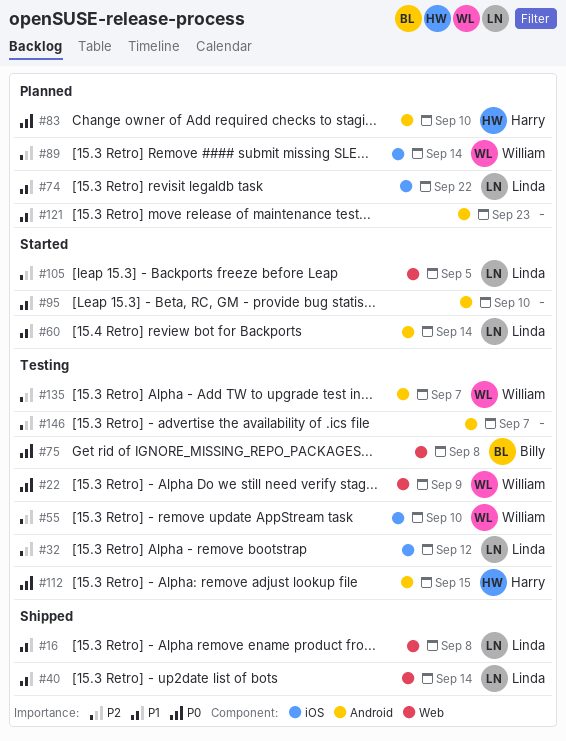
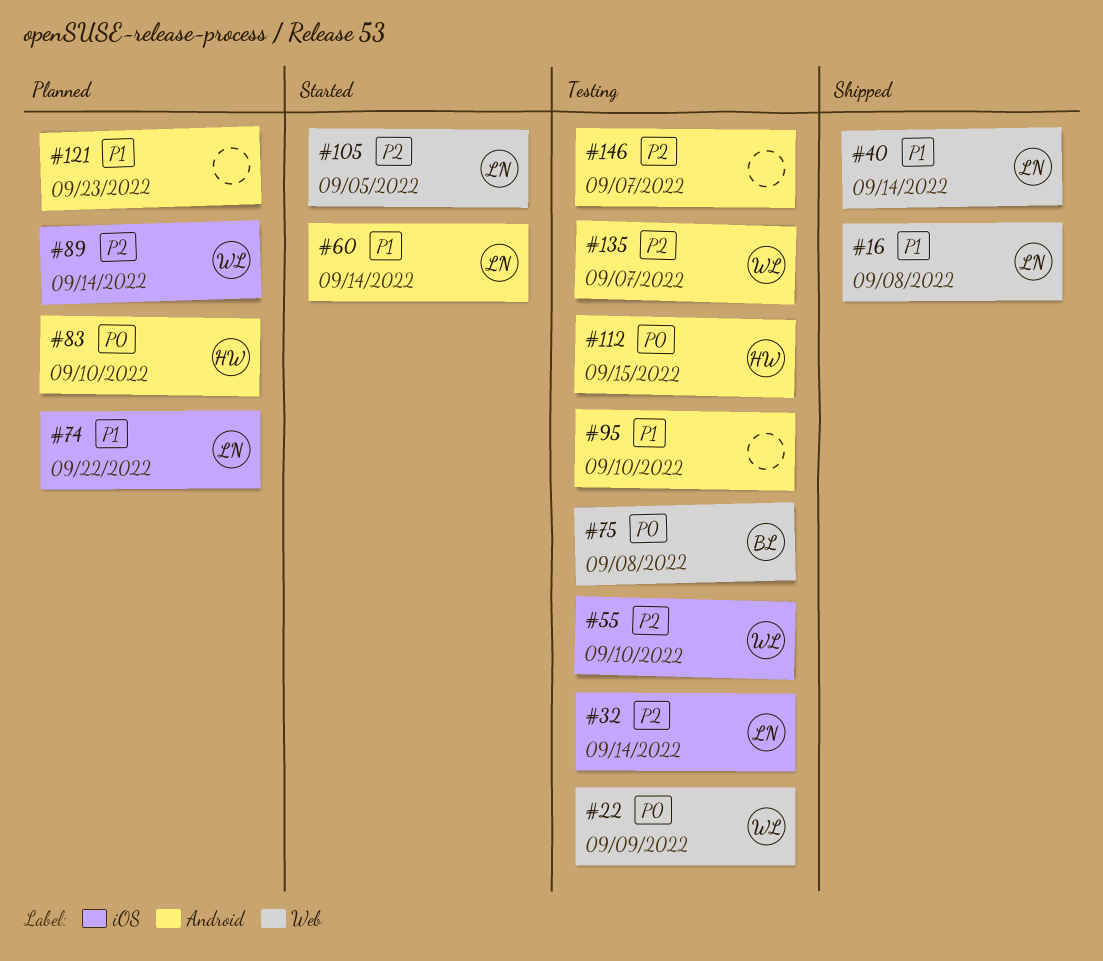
#32, due: Sep 12 -> Sep 14
#95, status: Started -> Testing

